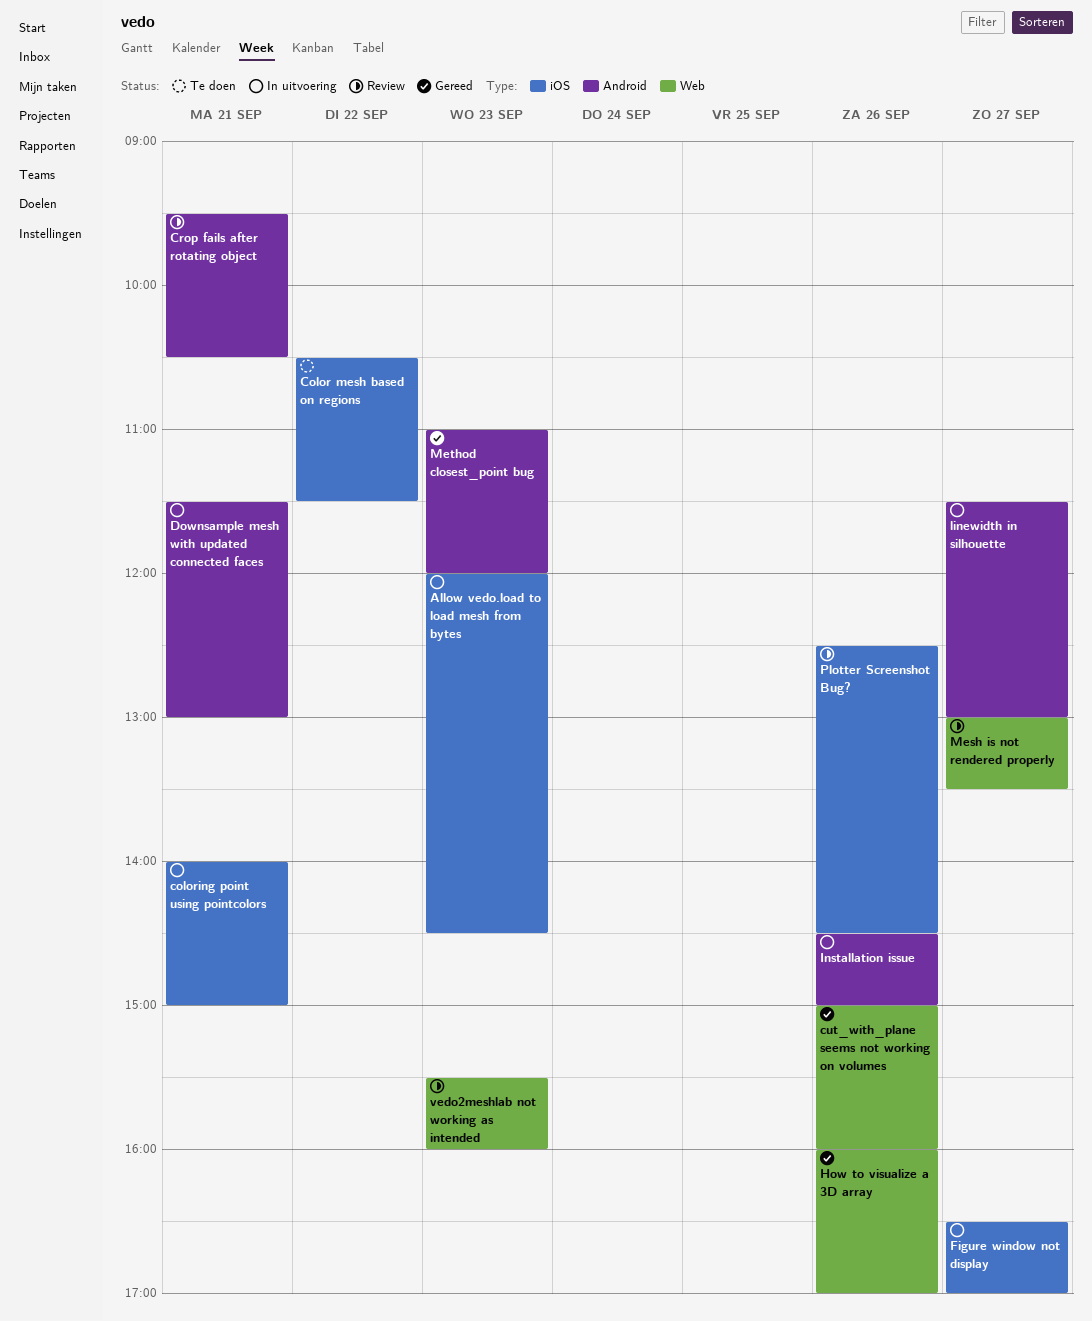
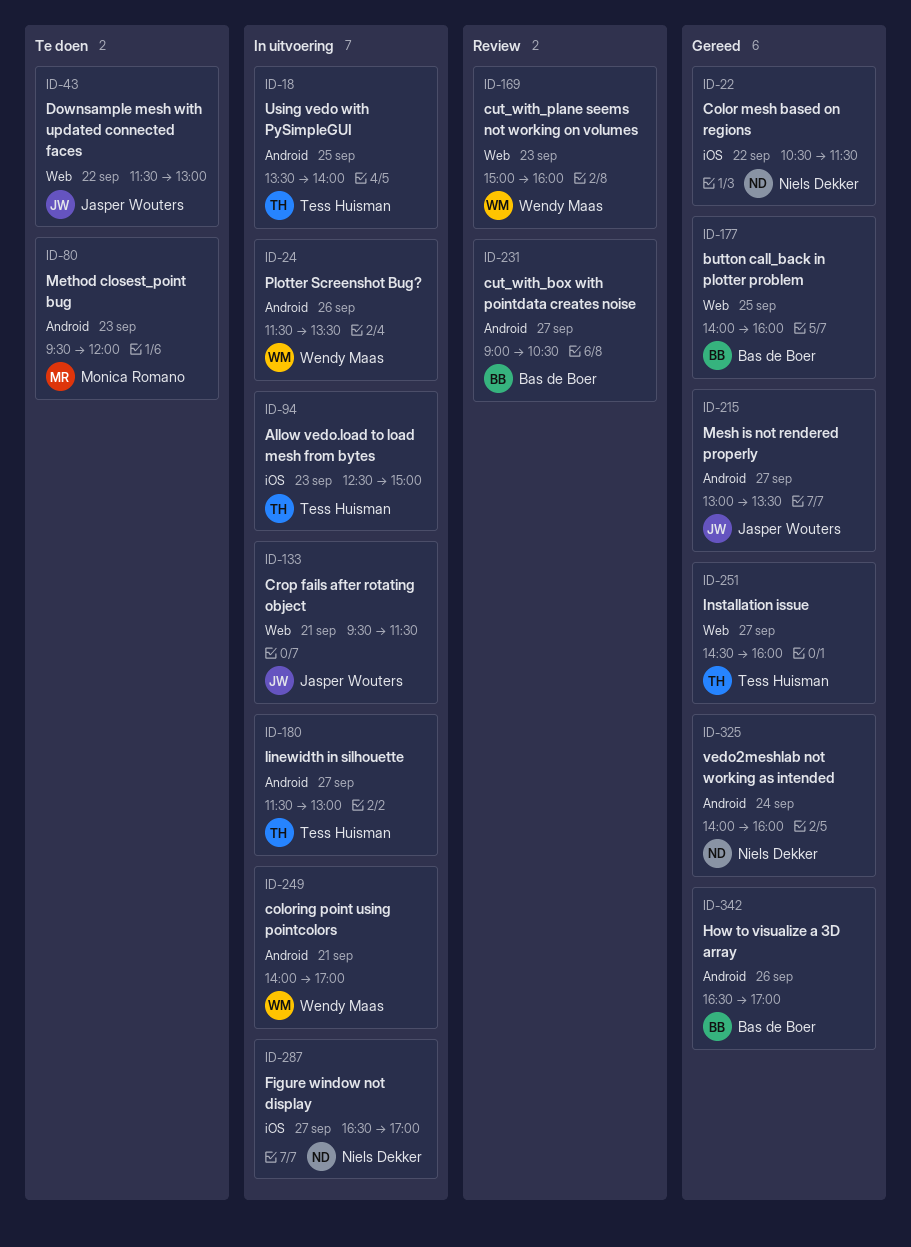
Allow vedo.load to load mesh from bytes, begins: 12:00 -> 12:30
Allow vedo.load to load mesh from bytes, ends: 14:30 -> 15:00
button call_back in plotter problem: none -> present
Color mesh based on regions, status: Te doen -> Gereed
coloring point using pointcolors, label: iOS -> Android
coloring point using pointcolors, ends: 15:00 -> 17:00
Crop fails after rotating object, status: Review -> In uitvoering
Crop fails after rotating object, label: Android -> Web
Crop fails after rotating object, ends: 10:30 -> 11:30
cut_with_box with pointdata creates noise: none -> present
cut_with_plane seems not working on volumes, status: Gereed -> Review
cut_with_plane seems not working on volumes, day: Sep 26 -> Sep 23
Downsample mesh with updated connected faces, status: In uitvoering -> Te doen
Downsample mesh with updated connected faces, label: Android -> Web
Downsample mesh with updated connected faces, day: Sep 21 -> Sep 22
How to visualize a 3D array, label: Web -> Android
How to visualize a 3D array, begins: 16:00 -> 16:30
Installation issue, status: In uitvoering -> Gereed
Installation issue, label: Android -> Web
Installation issue, day: Sep 26 -> Sep 27
Installation issue, ends: 15:00 -> 16:00
Mesh is not rendered properly, status: Review -> Gereed
Mesh is not rendered properly, label: Web -> Android
Method closest_point bug, status: Gereed -> Te doen
Method closest_point bug, begins: 11:00 -> 09:30
Plotter Screenshot Bug?, status: Review -> In uitvoering
Plotter Screenshot Bug?, label: iOS -> Android
Plotter Screenshot Bug?, begins: 12:30 -> 11:30
Plotter Screenshot Bug?, ends: 14:30 -> 13:30
Using vedo with PySimpleGUI: none -> present
vedo2meshlab not working as intended, status: Review -> Gereed
vedo2meshlab not working as intended, label: Web -> Android
vedo2meshlab not working as intended, day: Sep 23 -> Sep 24
vedo2meshlab not working as intended, begins: 15:30 -> 14:00

